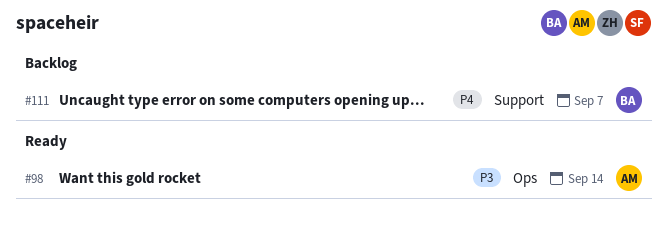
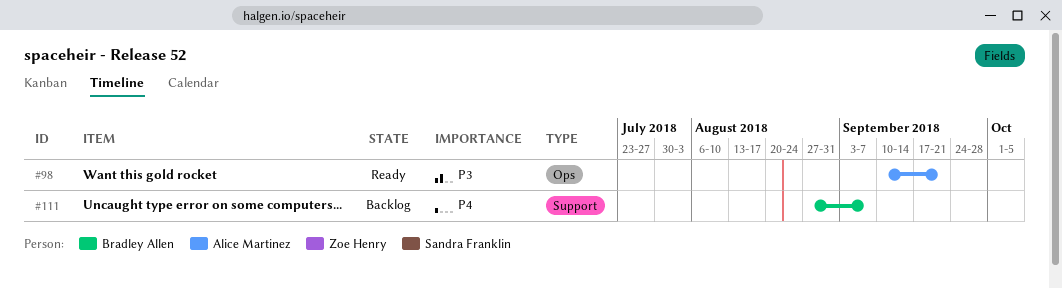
#98, due: Sep 14 -> Sep 21

